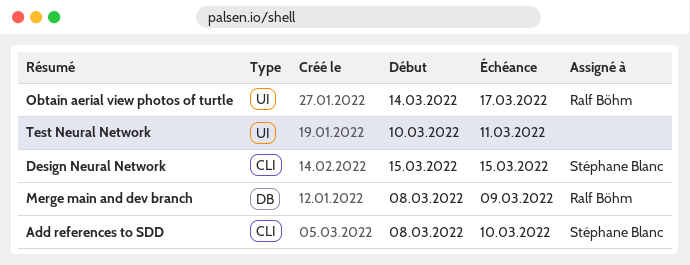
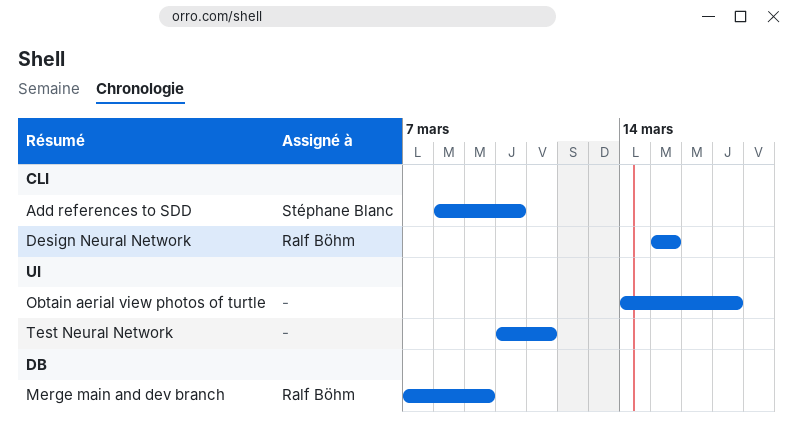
Design Neural Network, owner: Stéphane Blanc -> Ralf Böhm
Merge main and dev branch, start: Mar 8 -> Mar 7
Obtain aerial view photos of turtle, owner: Ralf Böhm -> none

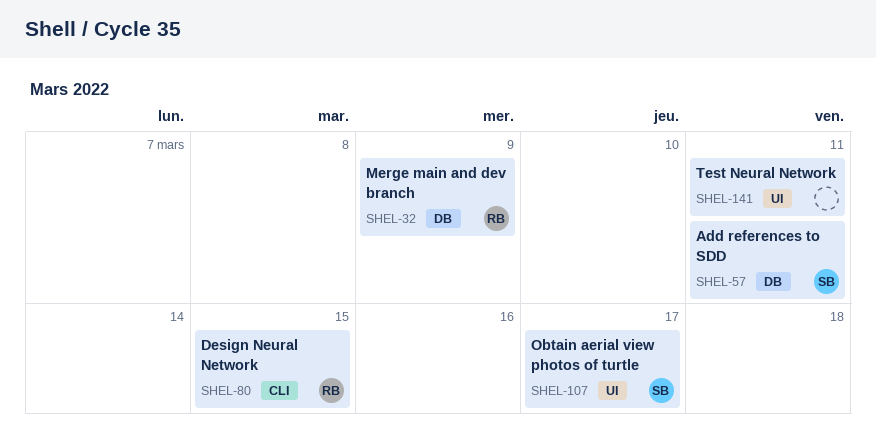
Add references to SDD, label: CLI -> DB
Add references to SDD, due: Mar 10 -> Mar 11
Obtain aerial view photos of turtle, owner: none -> Stéphane Blanc

